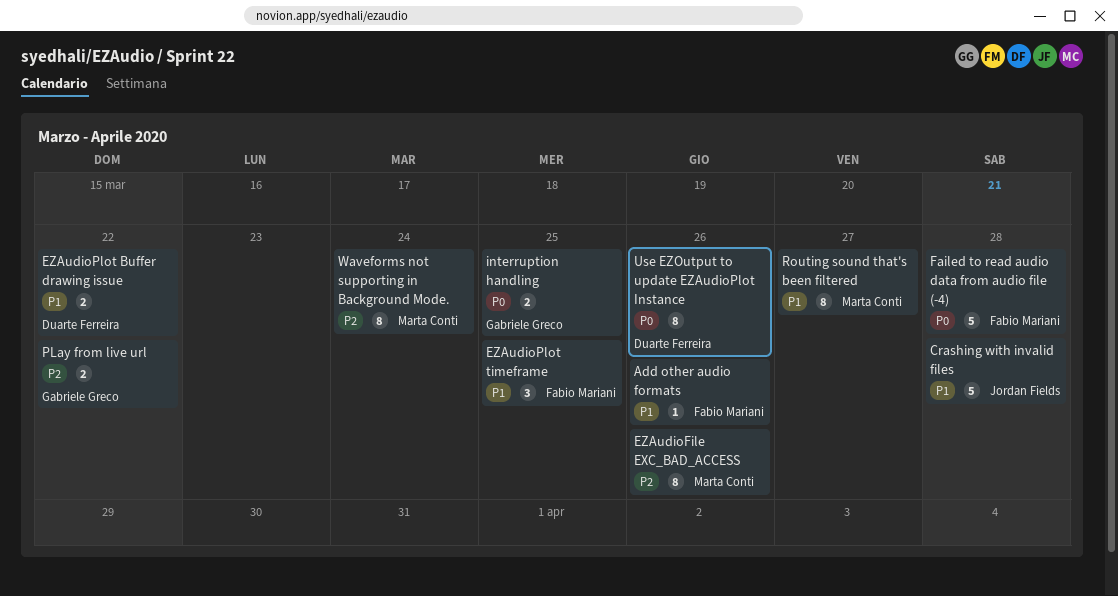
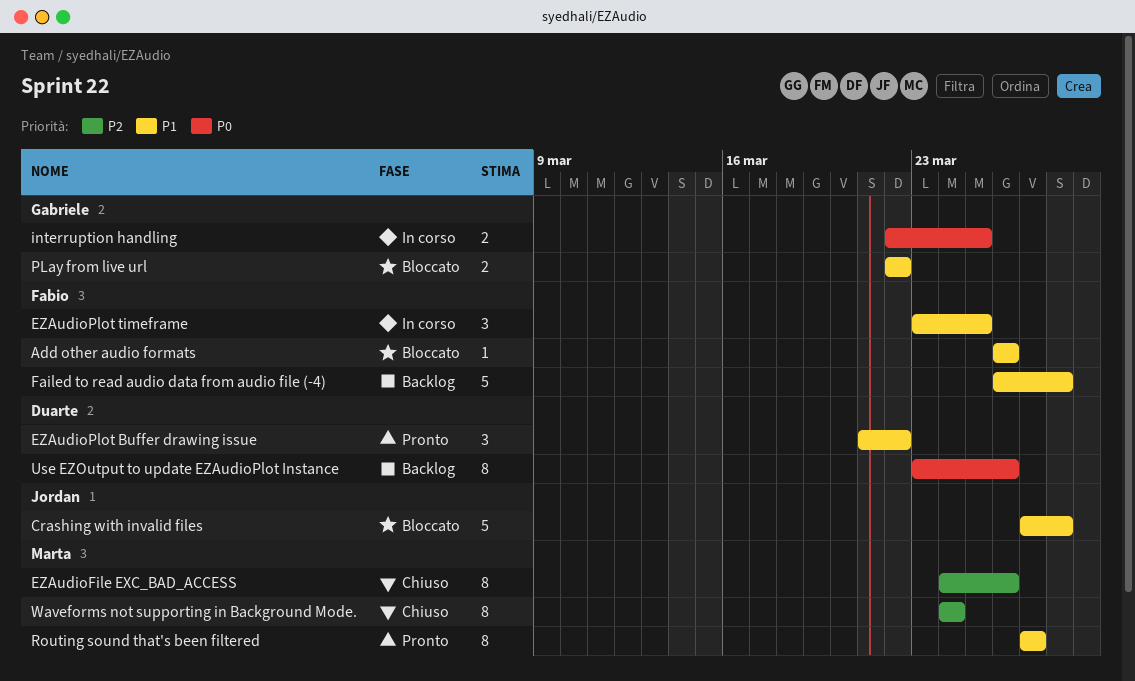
EZAudioPlot Buffer drawing issue, estimate: 2 -> 3
Failed to read audio data from audio file (-4), priority: P0 -> P1
PLay from live url, priority: P2 -> P1

